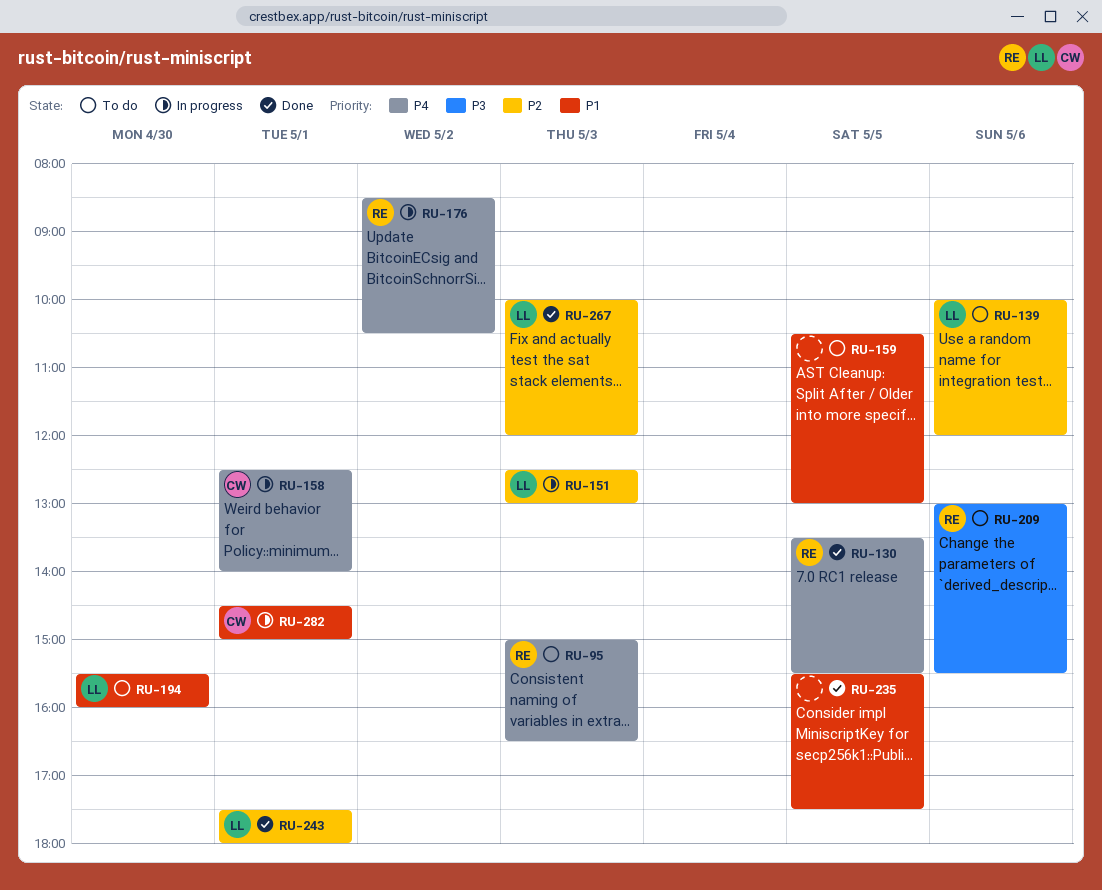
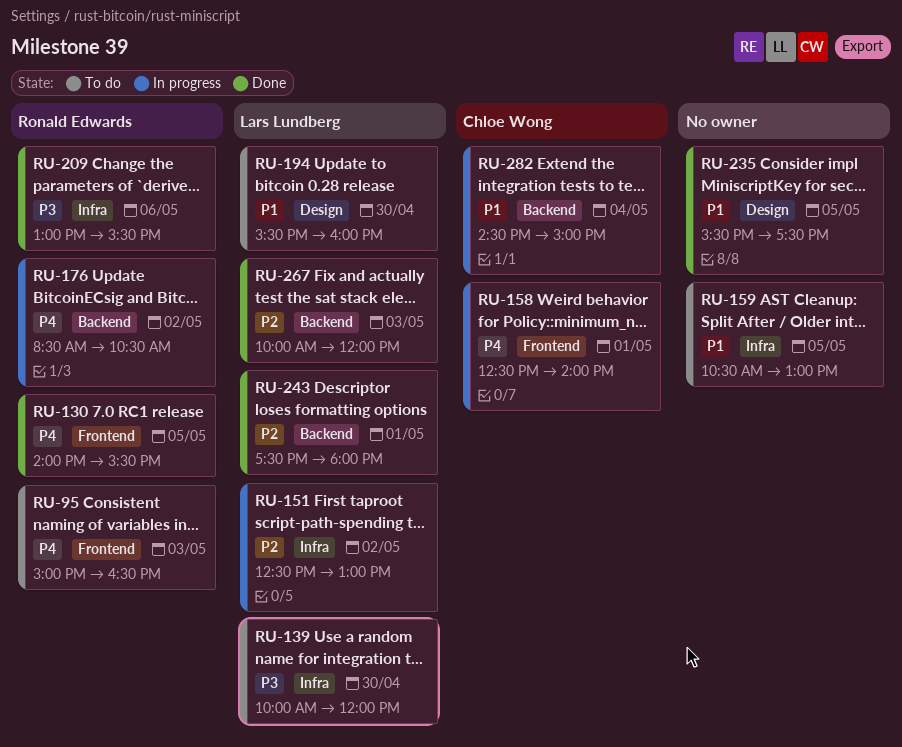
RU-130, begins: 13:30 -> 14:00
RU-139, priority: P2 -> P3
RU-139, day: May 6 -> Apr 30
RU-151, day: May 3 -> May 2
RU-209, status: To do -> Done
RU-282, day: May 1 -> May 4

